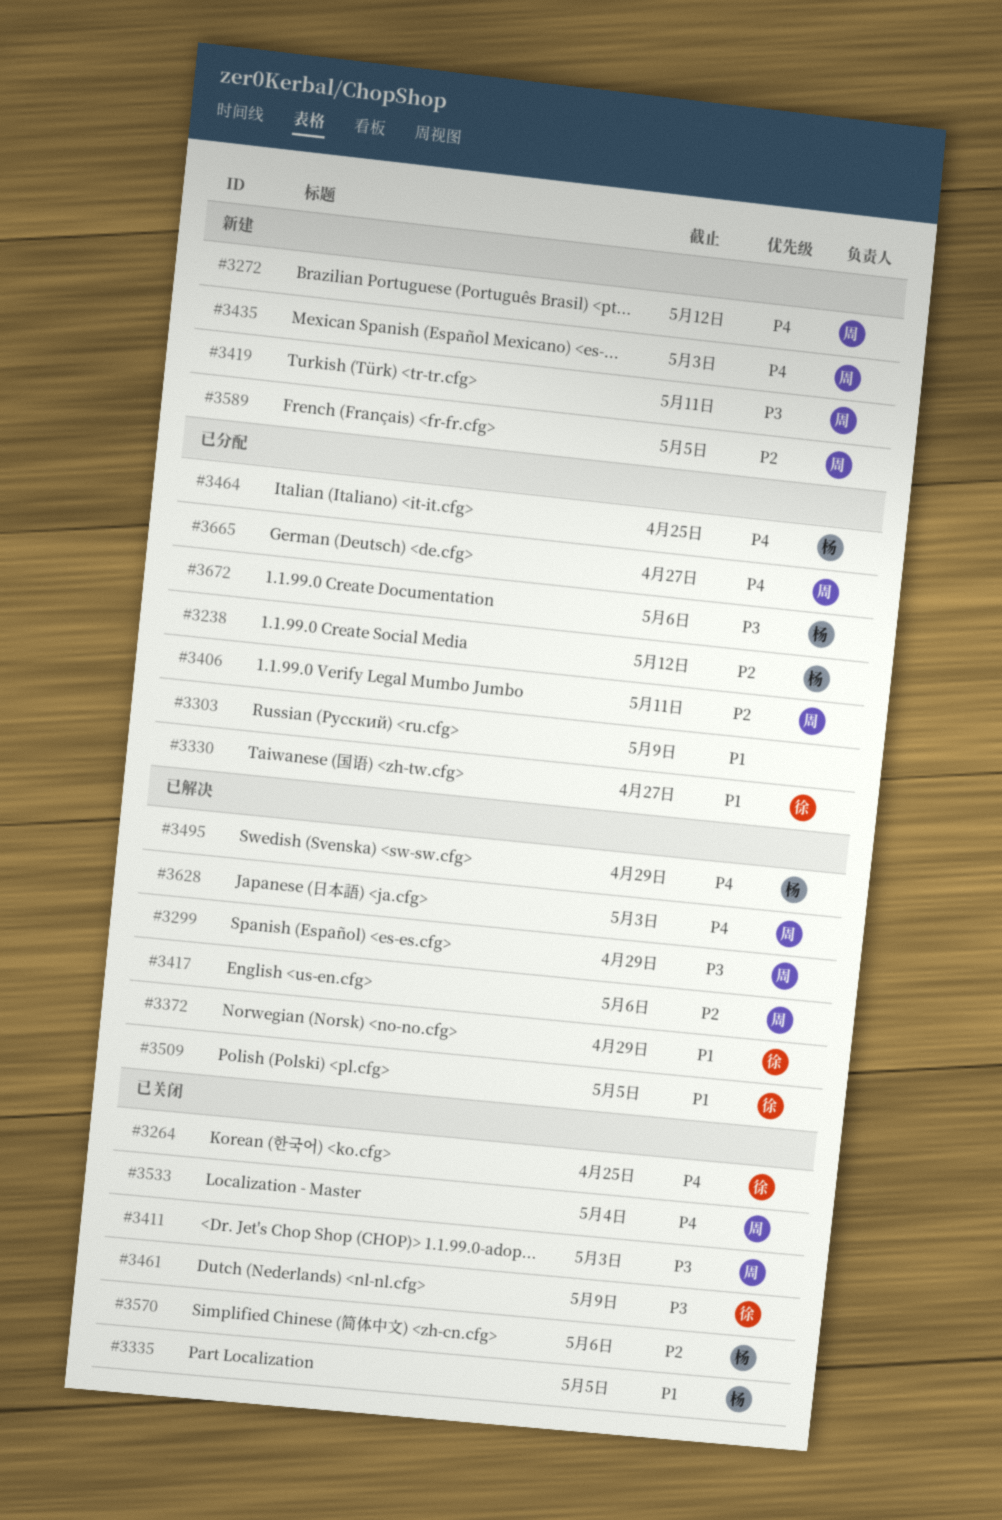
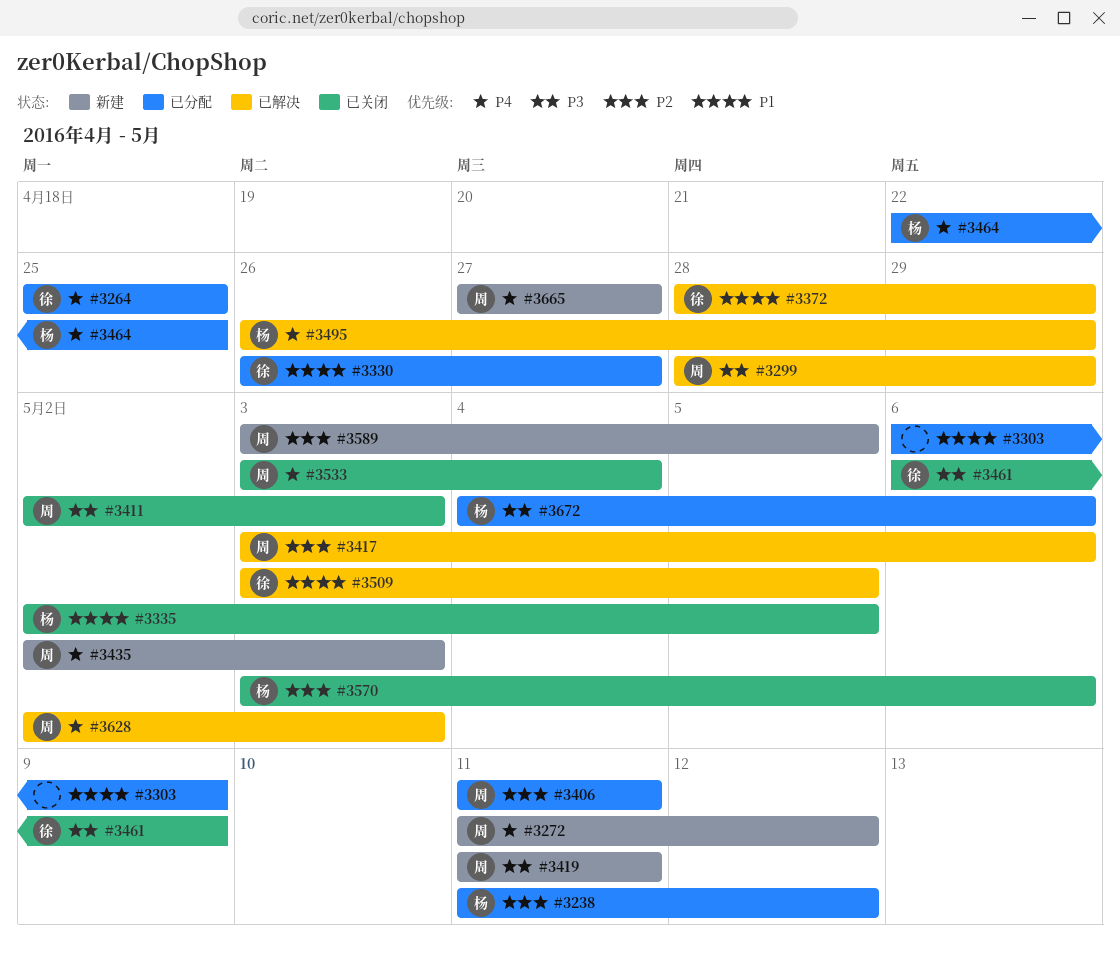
#3264, status: 已关闭 -> 已分配
#3665, status: 已分配 -> 新建

